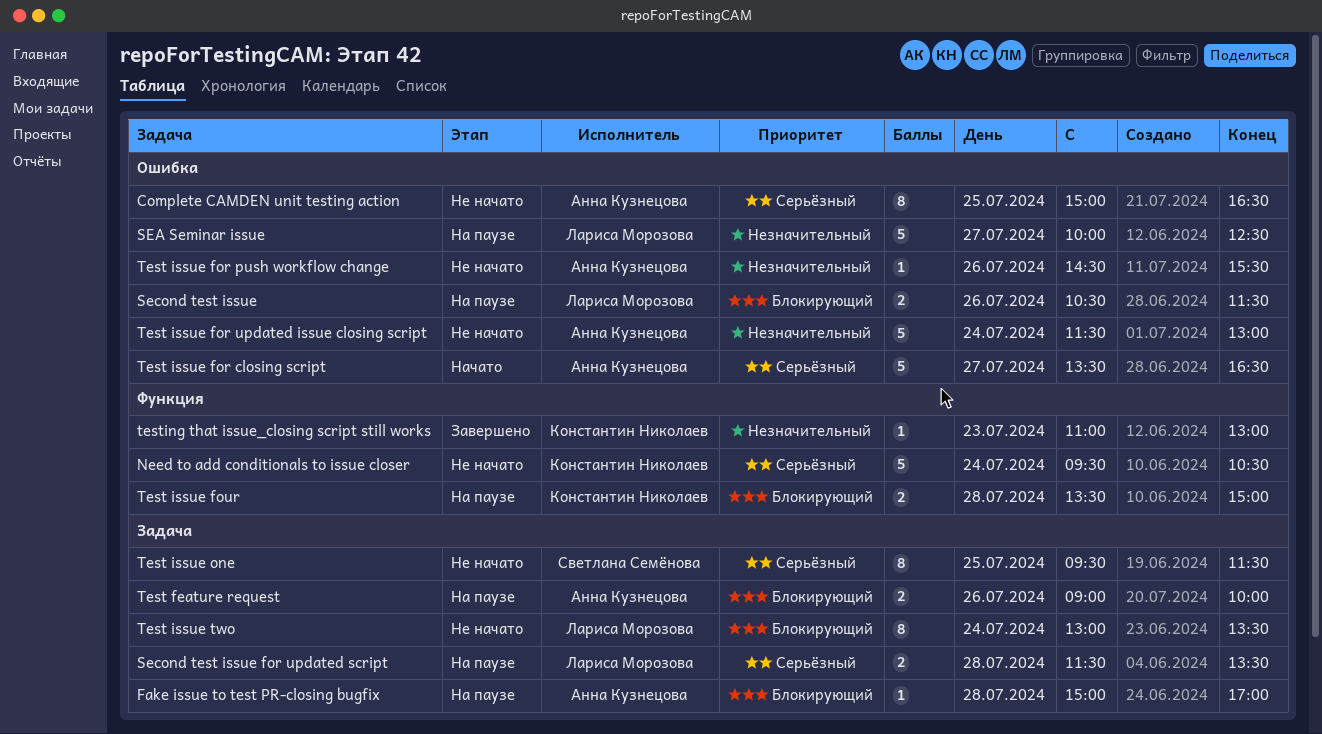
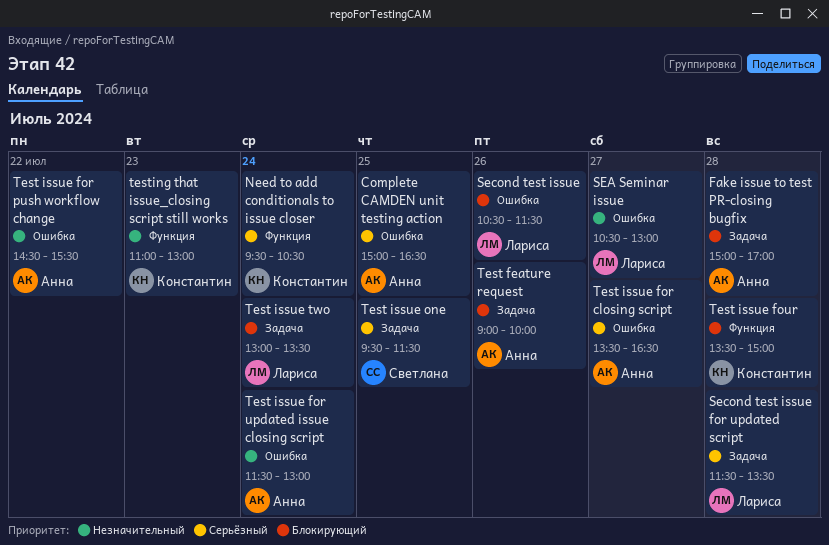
SEA Seminar issue, begins: 10:00 -> 10:30
SEA Seminar issue, ends: 12:30 -> 13:00
Test issue for push workflow change, day: Jul 26 -> Jul 22

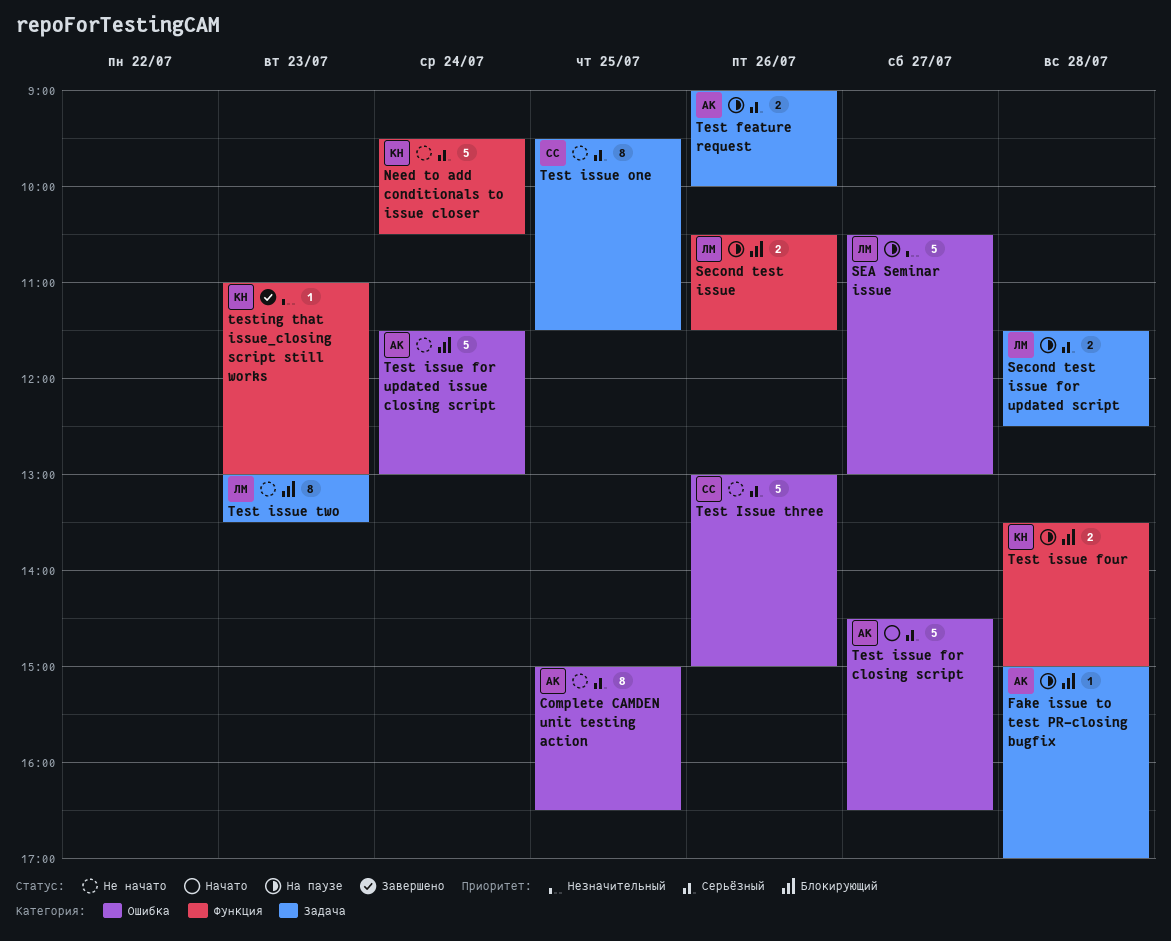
Second test issue, label: Ошибка -> Функция
Second test issue for updated script, ends: 13:30 -> 12:30
Test feature request, priority: Блокирующий -> Серьёзный
Test issue for closing script, begins: 13:30 -> 14:30
Test issue for push workflow change: present -> none
Test issue for updated issue closing script, priority: Незначительный -> Блокирующий
Test Issue three: none -> present
Test issue two, day: Jul 24 -> Jul 23

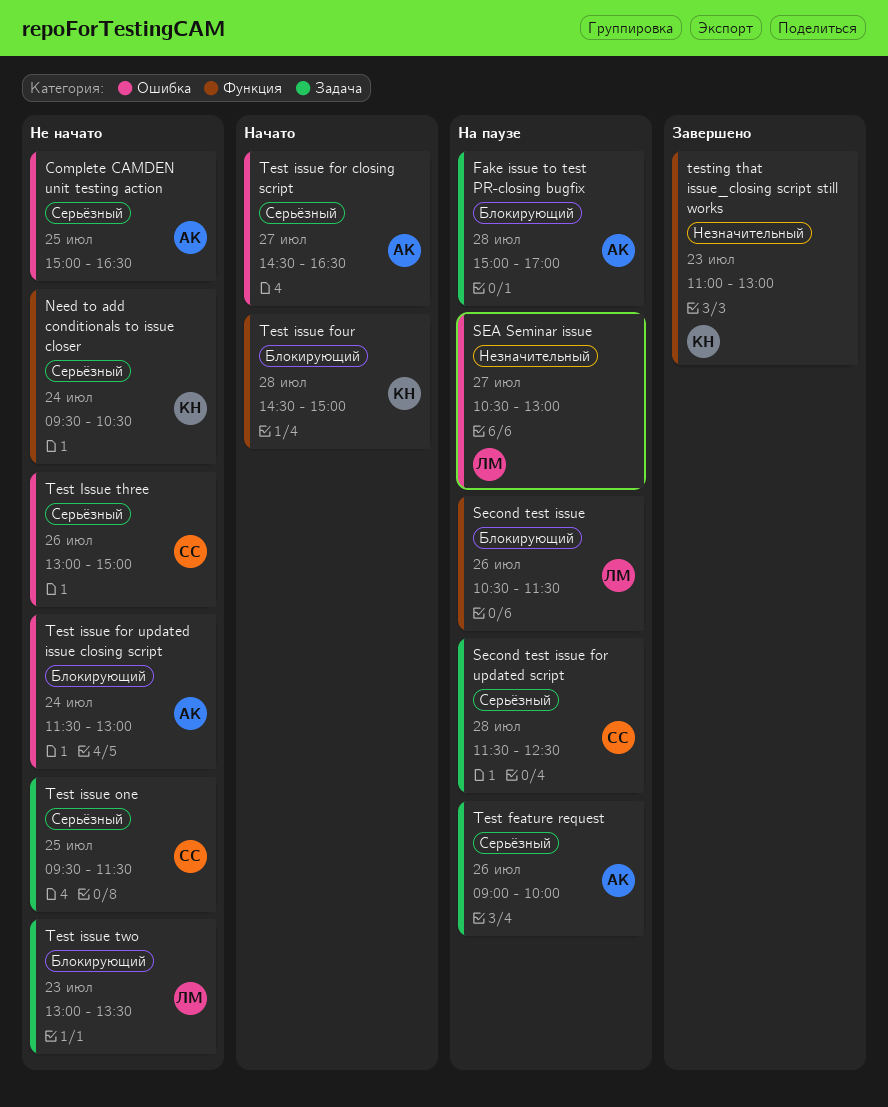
Second test issue for updated script, owner: ЛМ -> СС
Test issue four, status: На паузе -> Начато
Test issue four, begins: 13:30 -> 14:30

